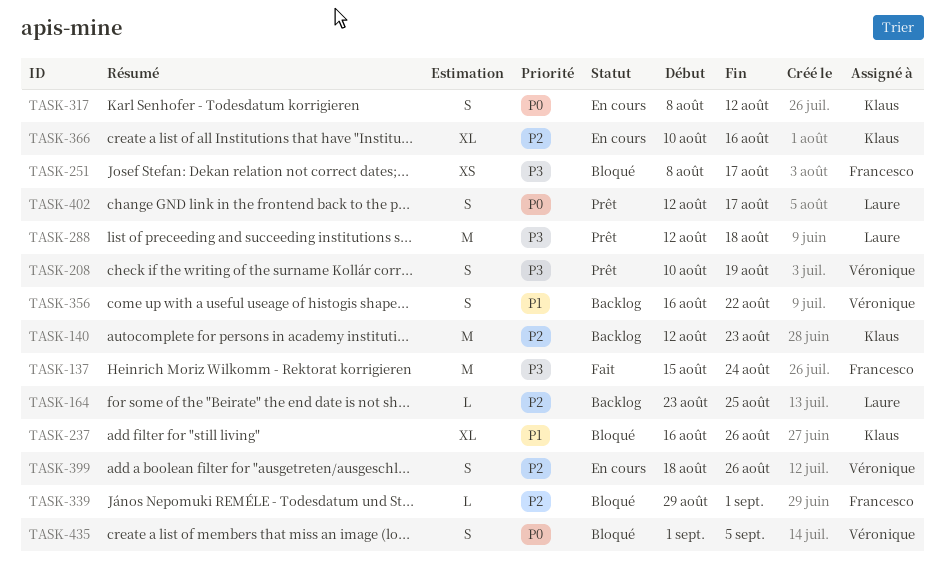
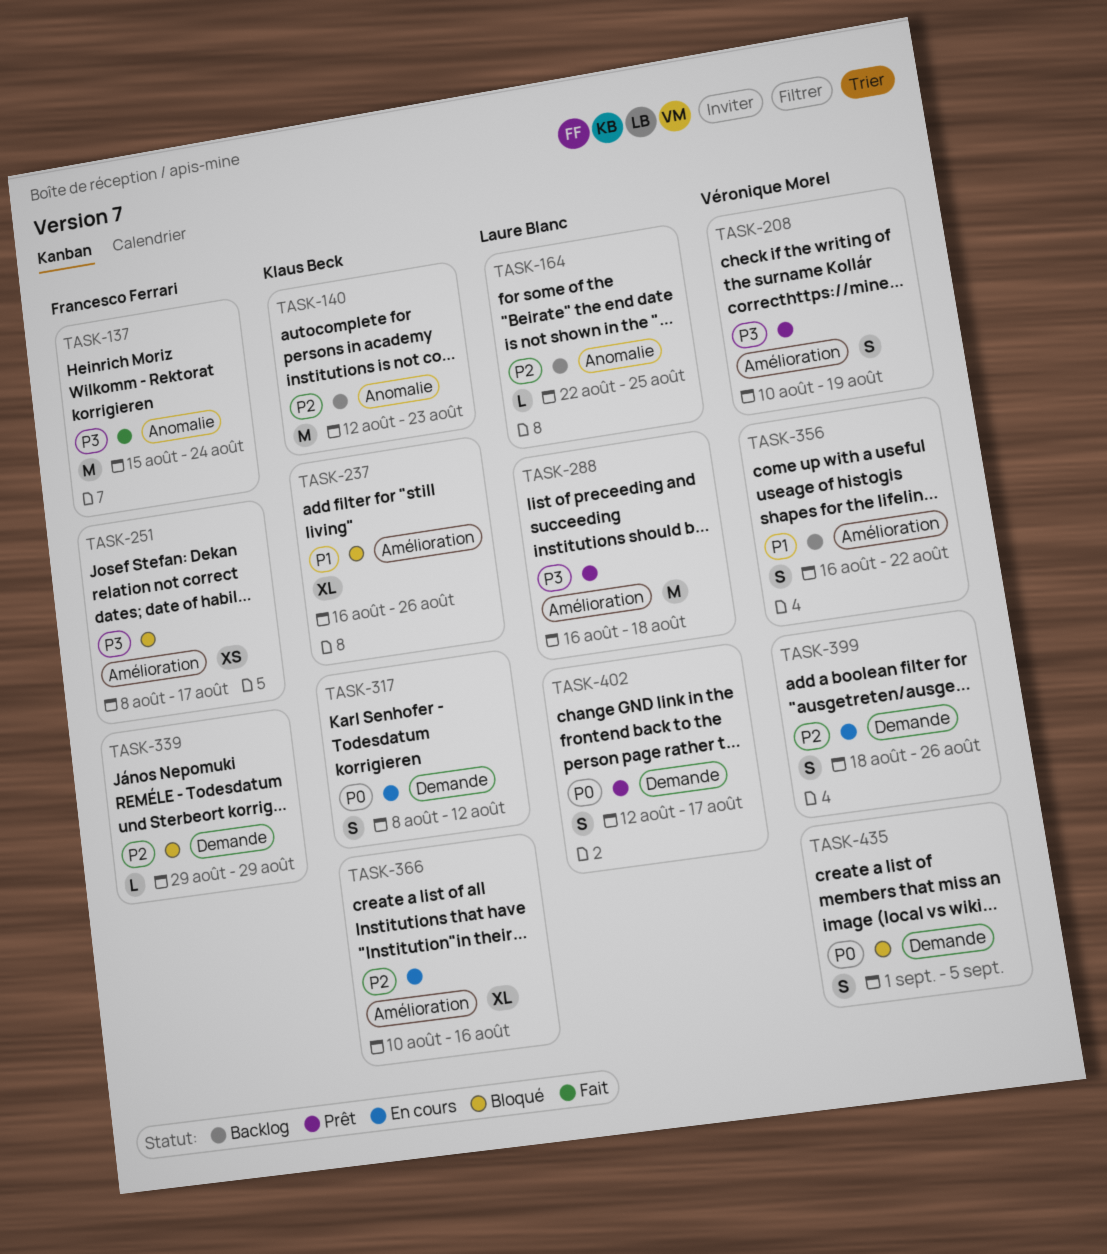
TASK-164, start: Aug 23 -> Aug 22
TASK-288, start: Aug 12 -> Aug 16
TASK-339, due: Sep 1 -> Aug 29

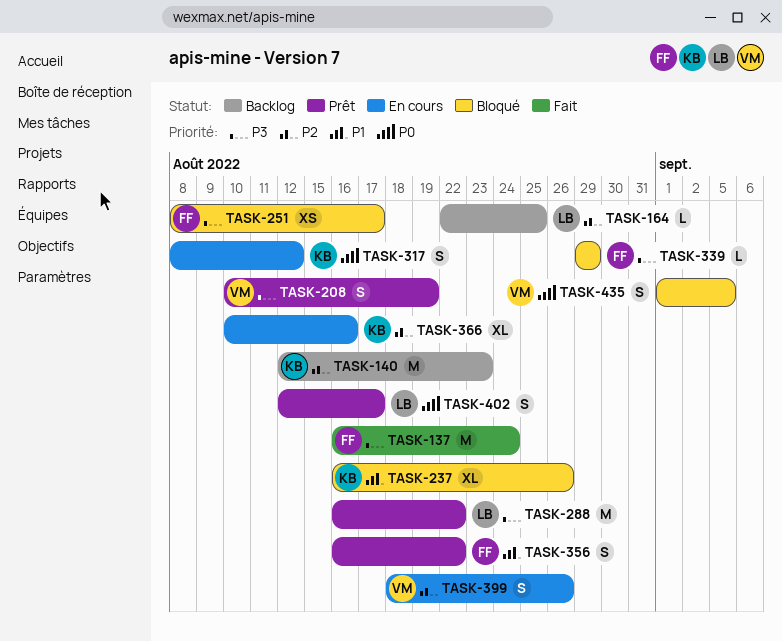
TASK-137, start: Aug 15 -> Aug 16
TASK-288, due: Aug 18 -> Aug 22
TASK-339, priority: P2 -> P3
TASK-356, status: Backlog -> Prêt
TASK-356, owner: Véronique Morel -> Francesco Ferrari

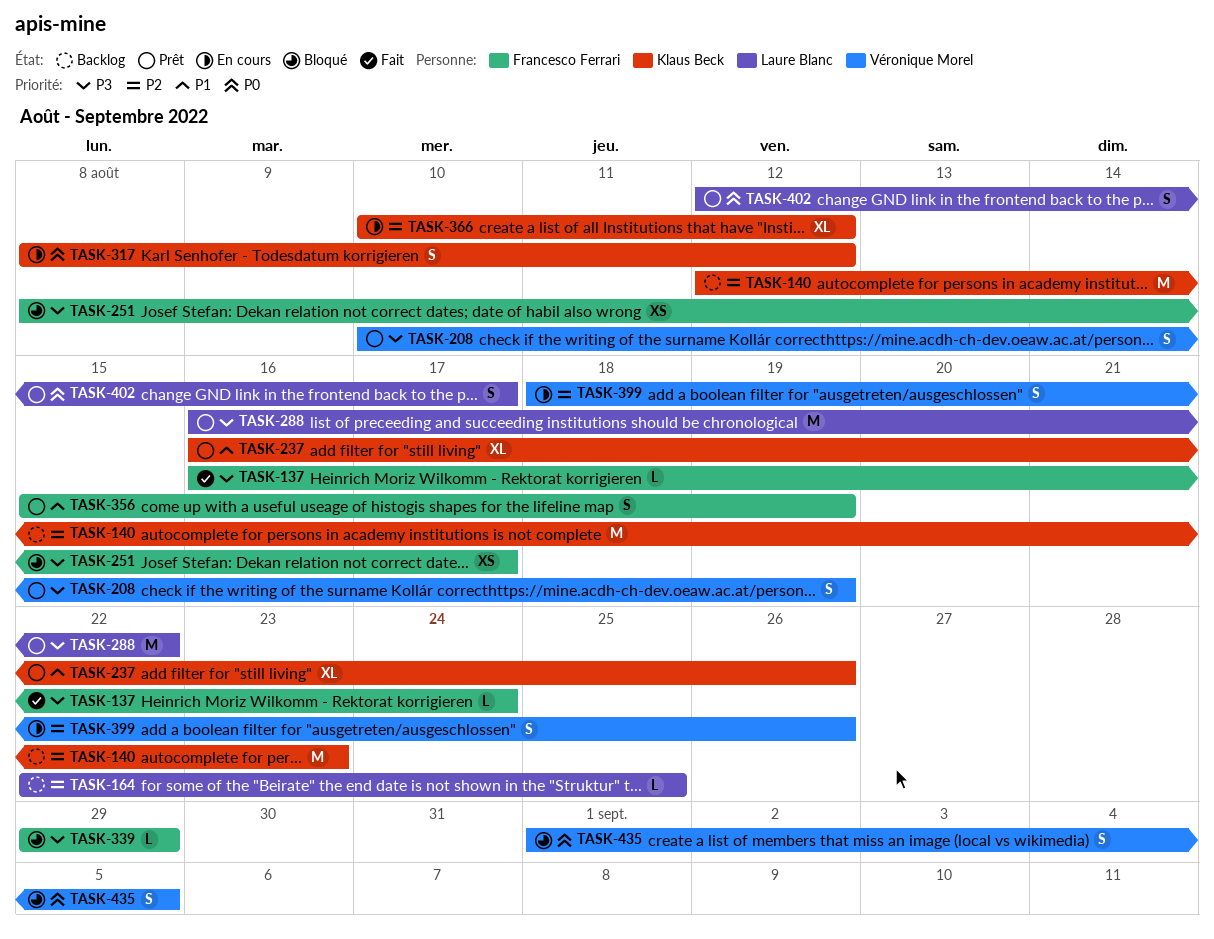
TASK-137, estimate: M -> L
TASK-237, status: Bloqué -> Prêt
TASK-356, start: Aug 16 -> Aug 15
TASK-356, due: Aug 22 -> Aug 19
TASK-366, due: Aug 16 -> Aug 12

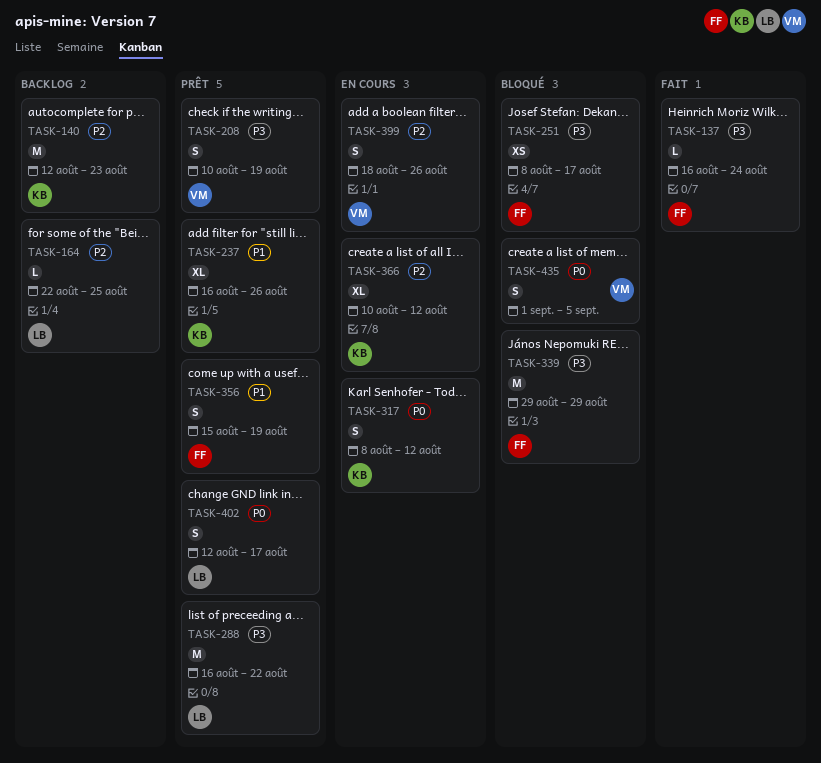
TASK-339, estimate: L -> M

